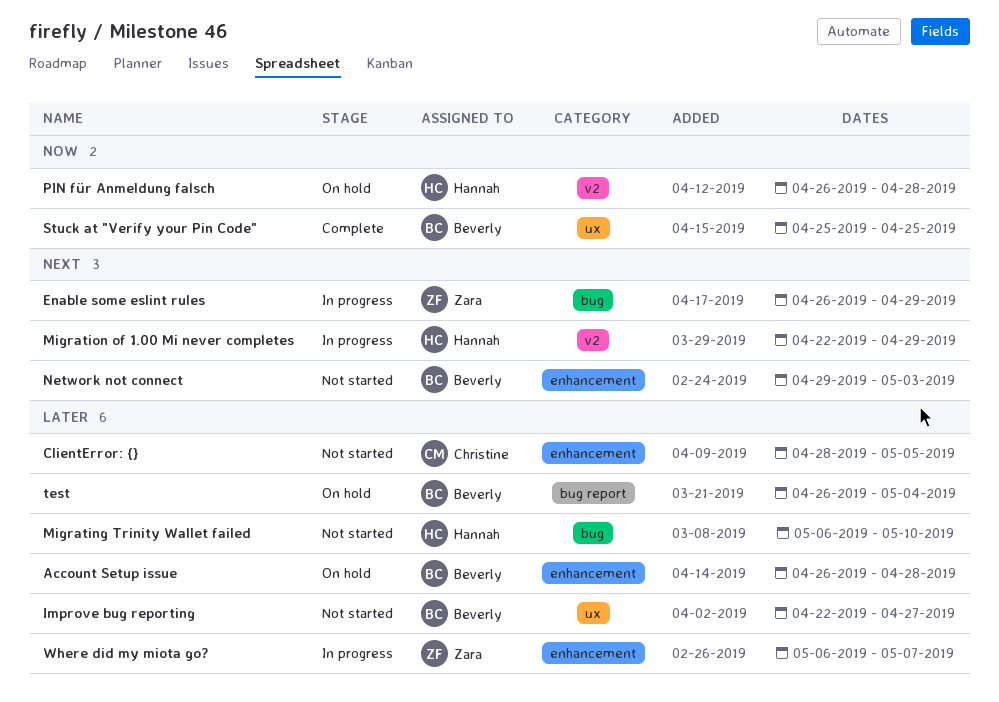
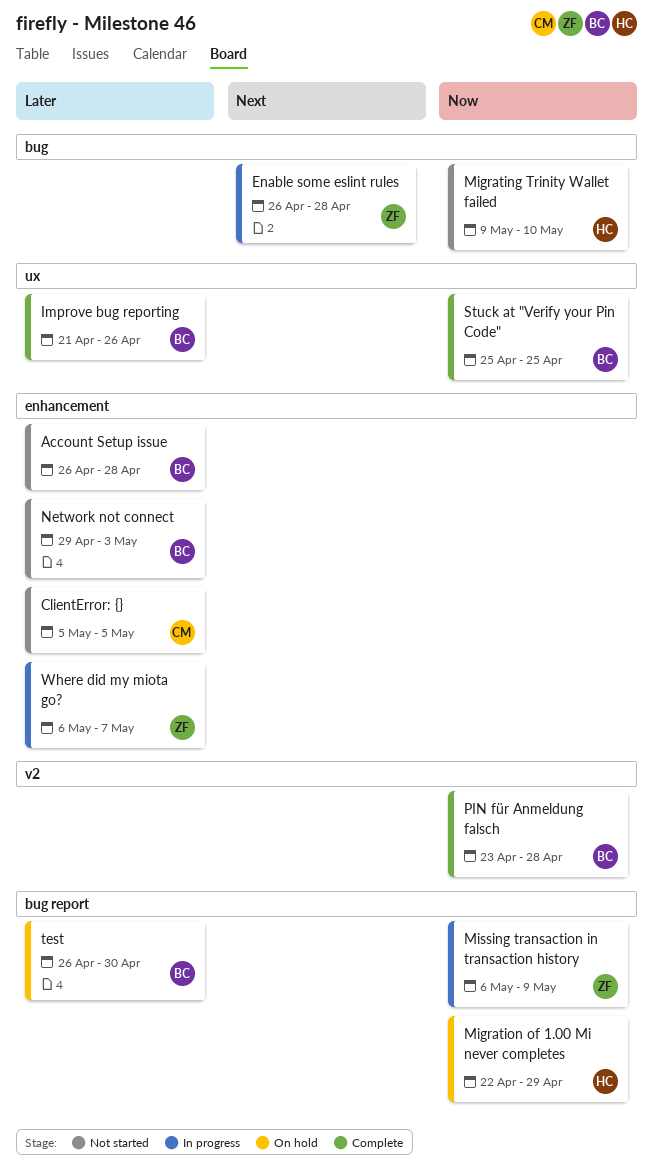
Account Setup issue, status: On hold -> Not started
ClientError: {}, start: Apr 28 -> May 5
Enable some eslint rules, due: Apr 29 -> Apr 28
Improve bug reporting, status: Not started -> Complete
Improve bug reporting, start: Apr 22 -> Apr 21
Improve bug reporting, due: Apr 27 -> Apr 26
Migrating Trinity Wallet failed, priority: Later -> Now
Migrating Trinity Wallet failed, start: May 6 -> May 9
Migration of 1.00 Mi never completes, status: In progress -> On hold
Migration of 1.00 Mi never completes, priority: Next -> Now
Migration of 1.00 Mi never completes, label: v2 -> bug report
Missing transaction in transaction history: none -> present
Network not connect, priority: Next -> Later
PIN für Anmeldung falsch, status: On hold -> Complete
PIN für Anmeldung falsch, owner: Hannah -> Beverly
PIN für Anmeldung falsch, start: Apr 26 -> Apr 23
test, due: May 4 -> Apr 30

